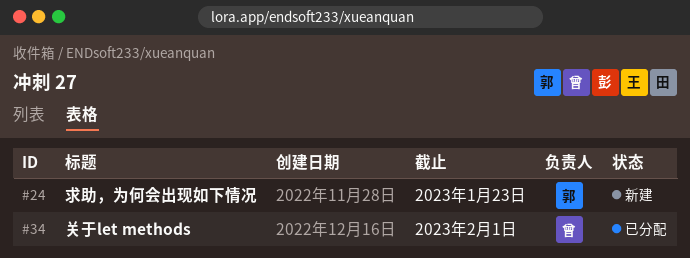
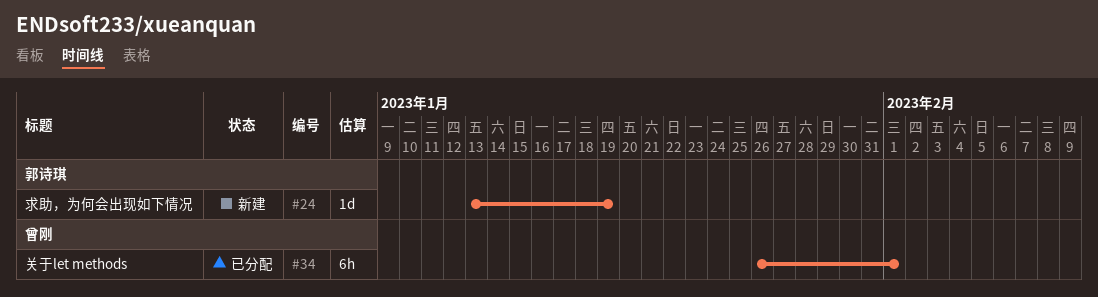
#24, due: Jan 23 -> Jan 19

